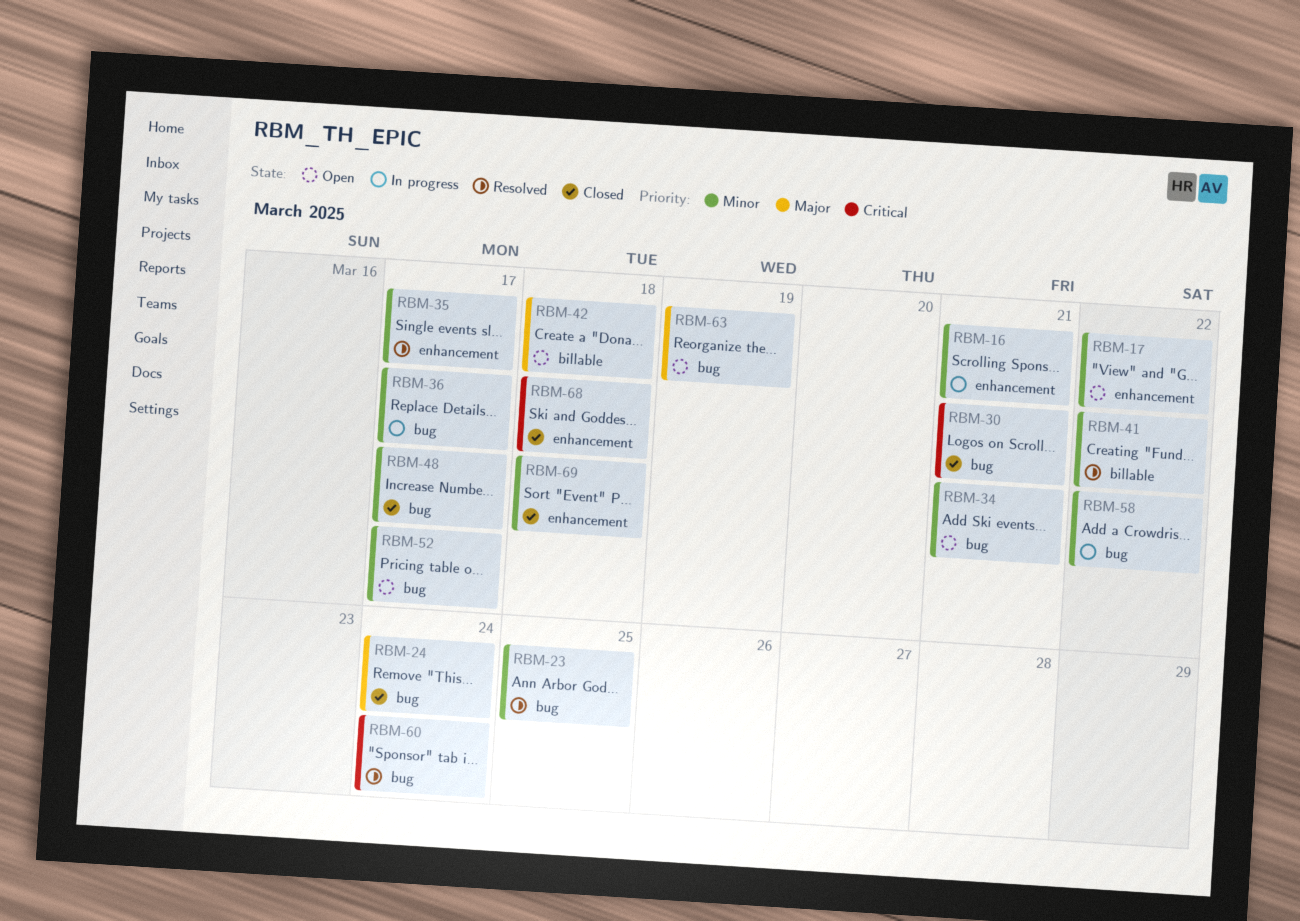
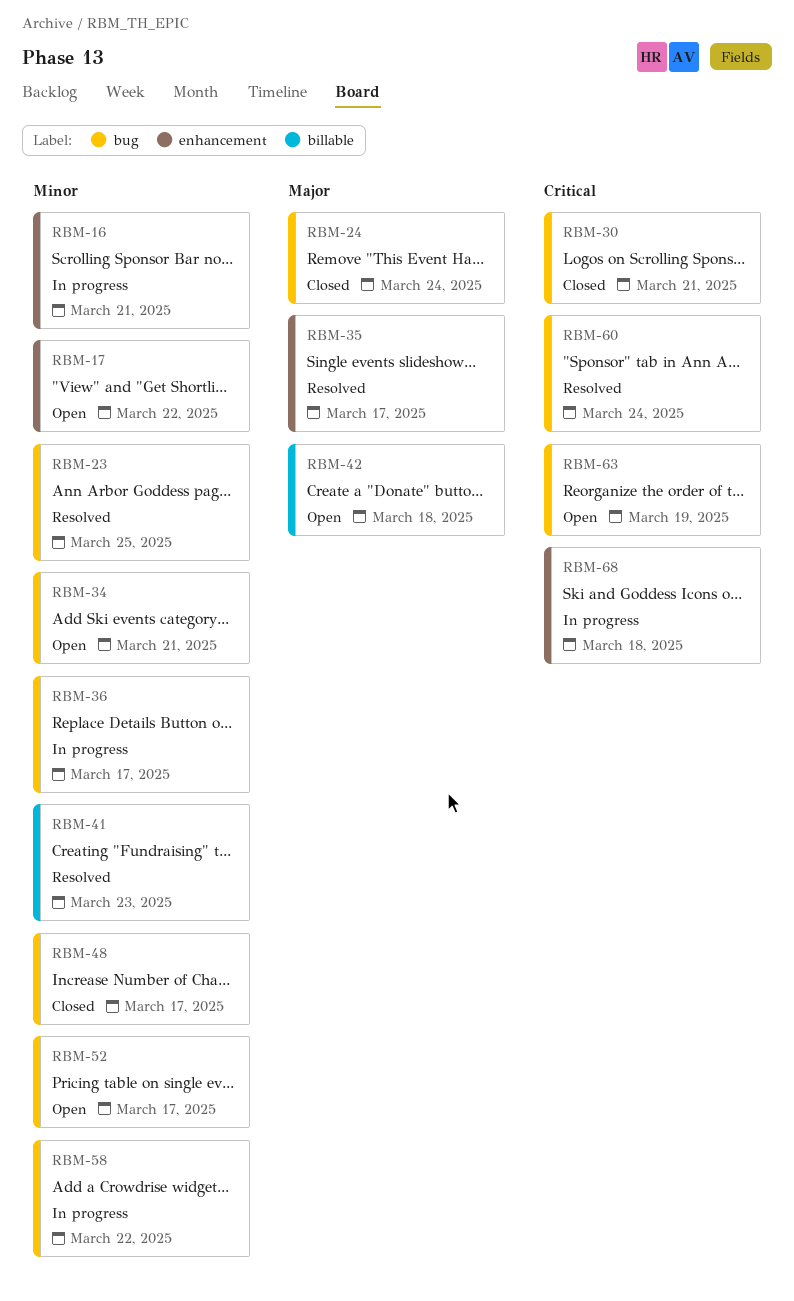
RBM-35, priority: Minor -> Major
RBM-41, due: Mar 22 -> Mar 23
RBM-63, priority: Major -> Critical
RBM-68, status: Closed -> In progress
RBM-69: present -> none

